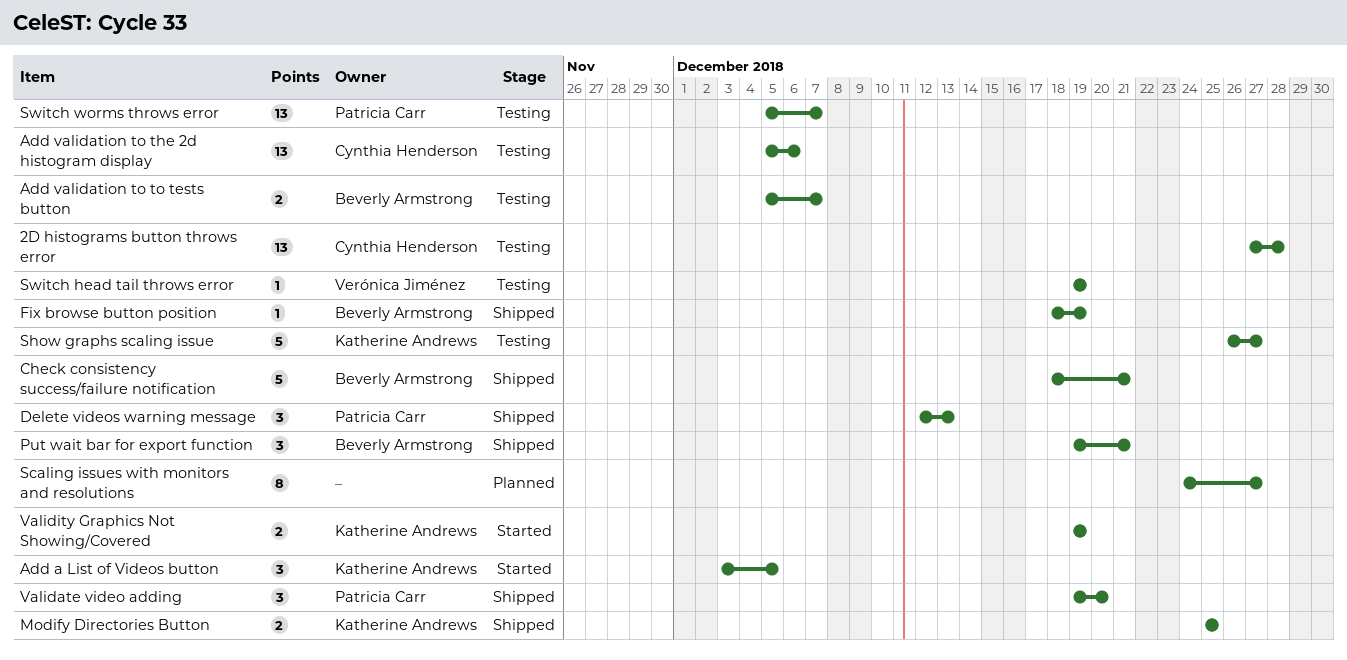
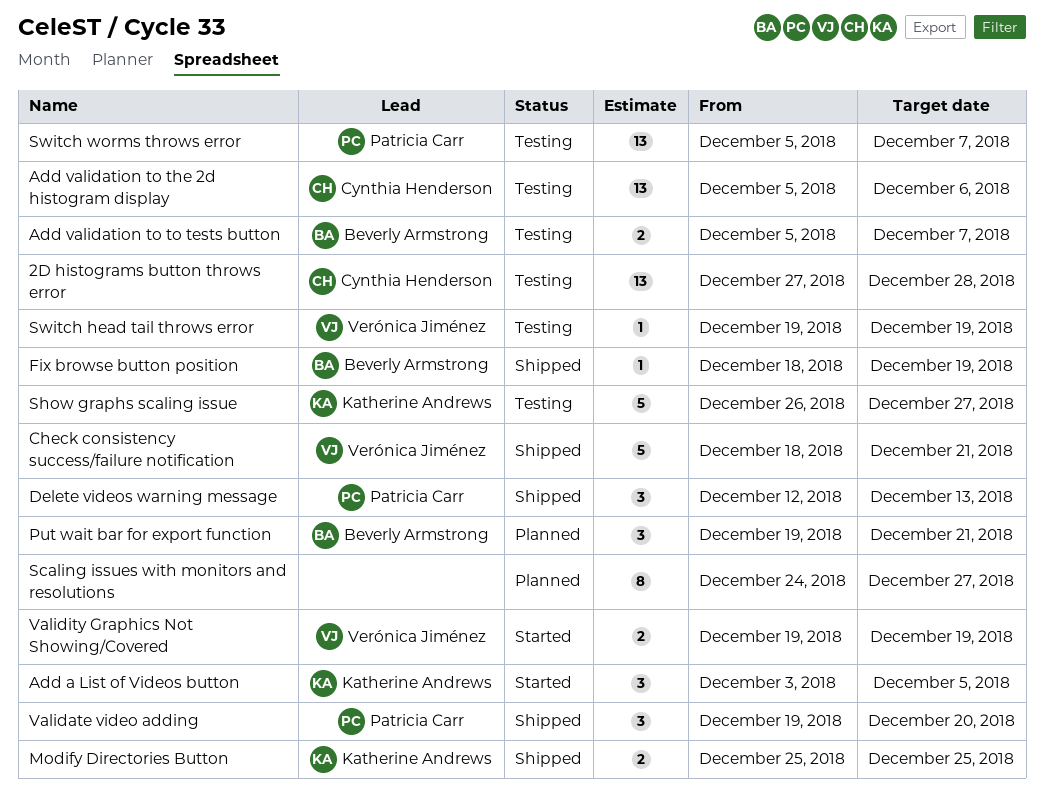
Check consistency success/failure notification, owner: Beverly Armstrong -> Verónica Jiménez
Put wait bar for export function, status: Shipped -> Planned
Validity Graphics Not Showing/Covered, owner: Katherine Andrews -> Verónica Jiménez

